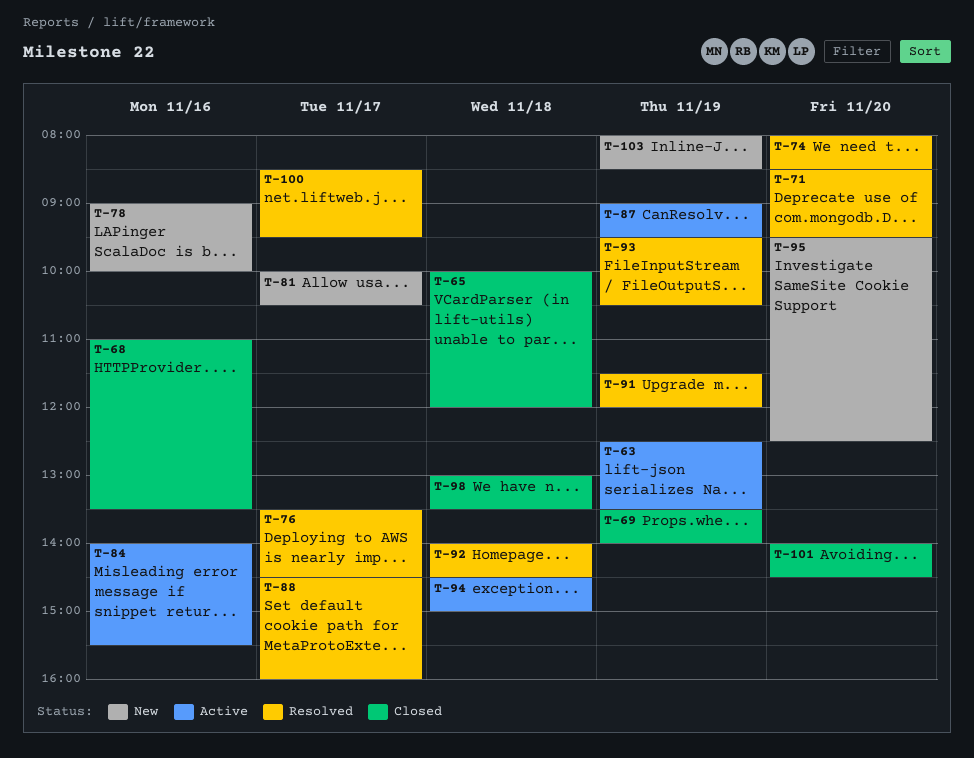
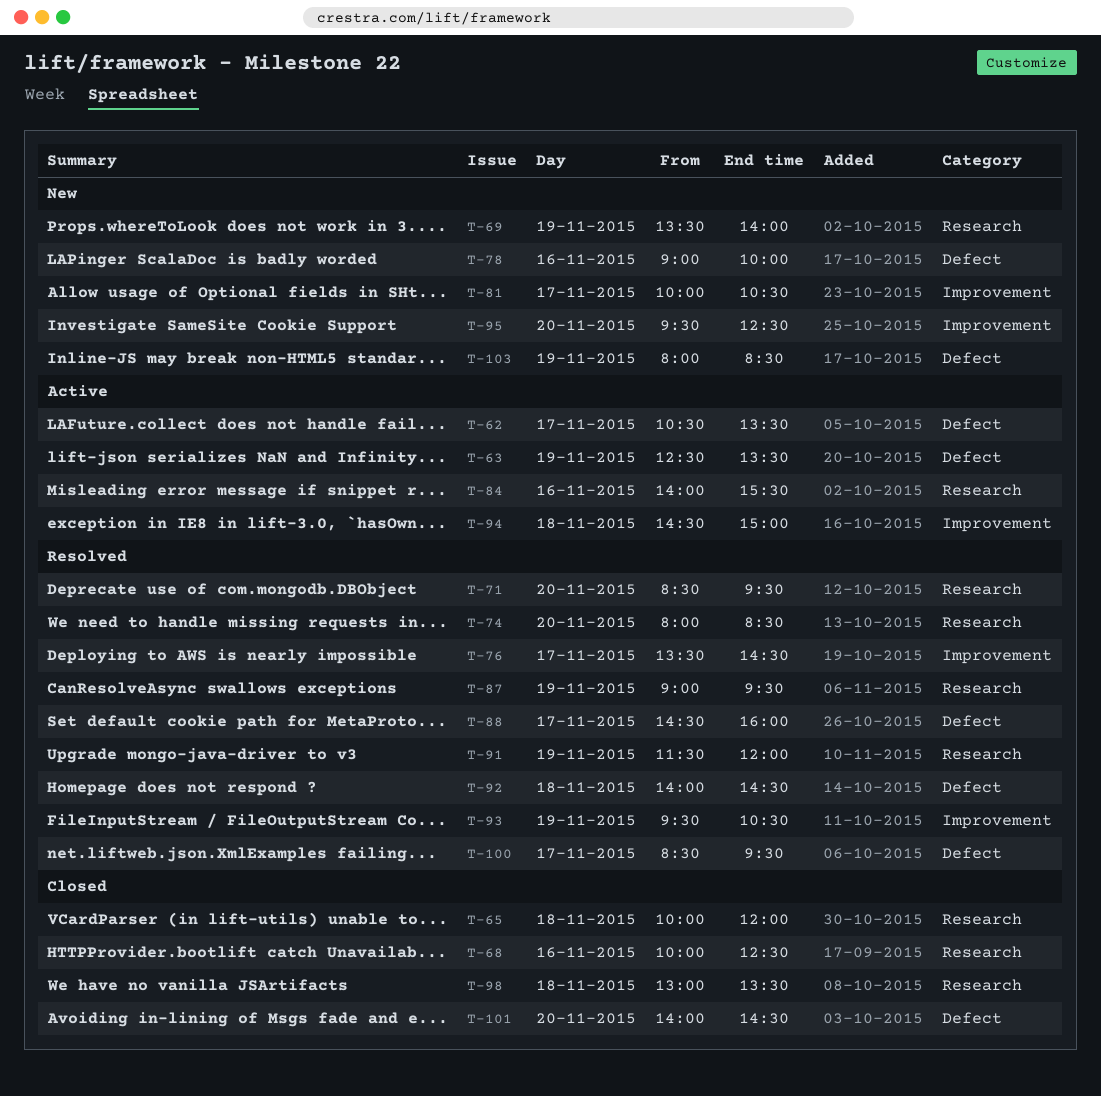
T-62: none -> present
T-68, begins: 11:00 -> 10:00
T-68, ends: 13:30 -> 12:30
T-69, status: Closed -> New
T-87, status: Active -> Resolved

